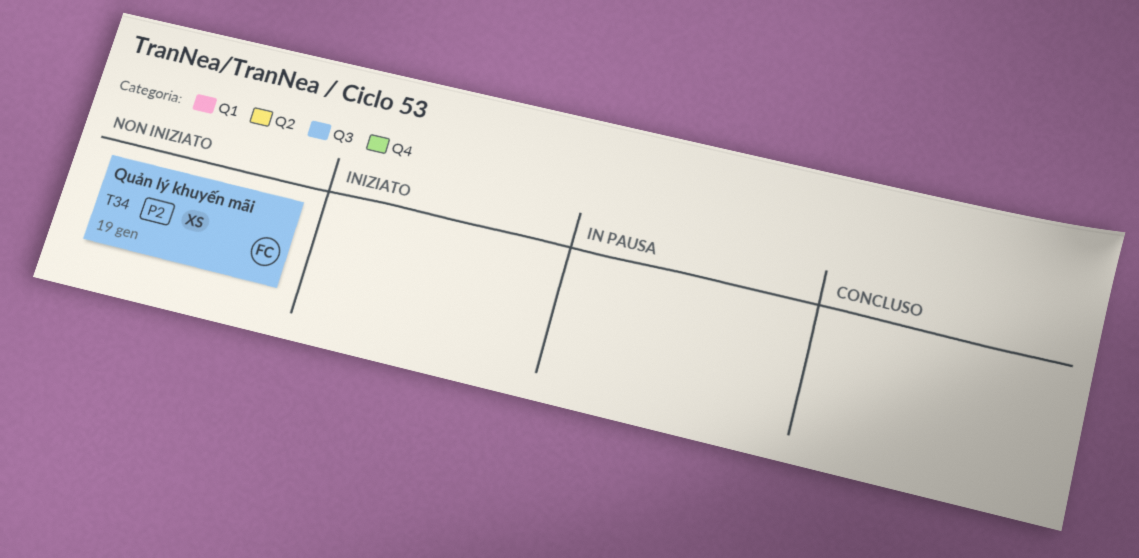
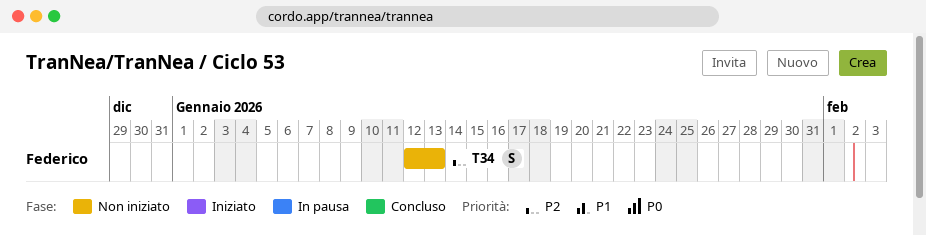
T34, estimate: XS -> S
T34, due: Jan 19 -> Jan 13

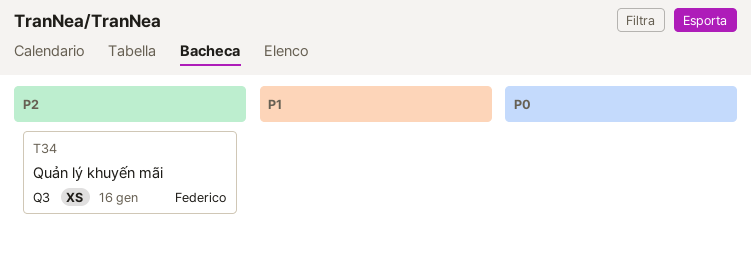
T34, estimate: S -> XS
T34, due: Jan 13 -> Jan 16

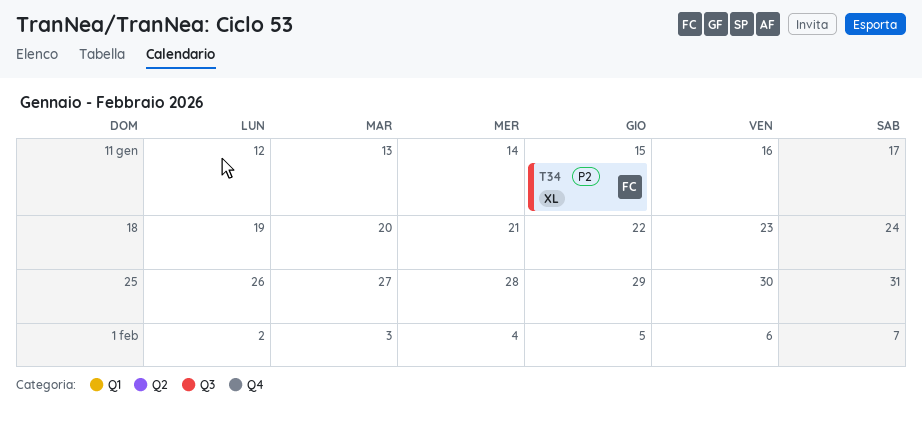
T34, estimate: XS -> XL
T34, due: Jan 16 -> Jan 15

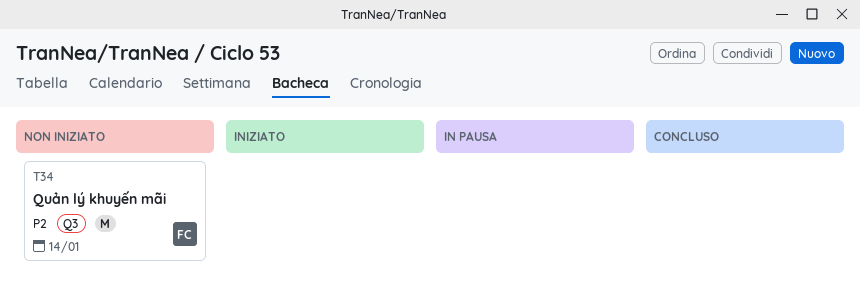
T34, estimate: XL -> M
T34, due: Jan 15 -> Jan 14

